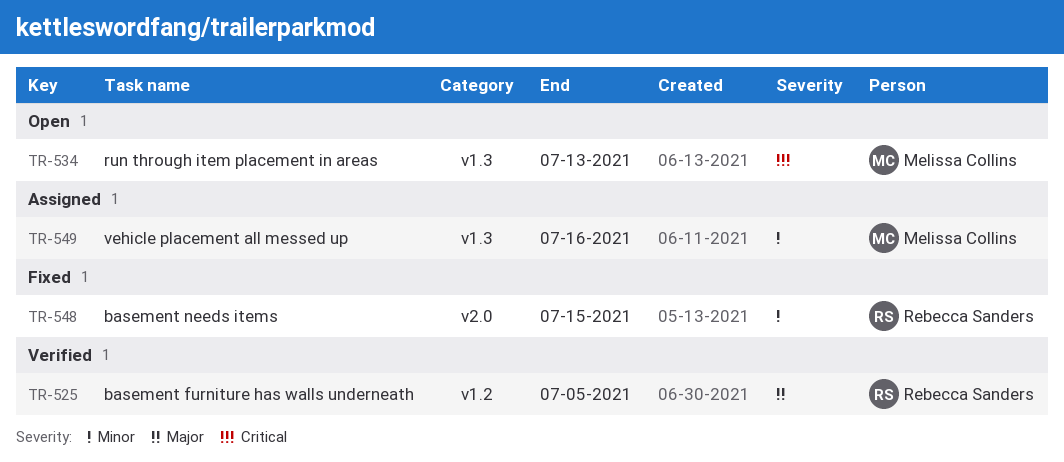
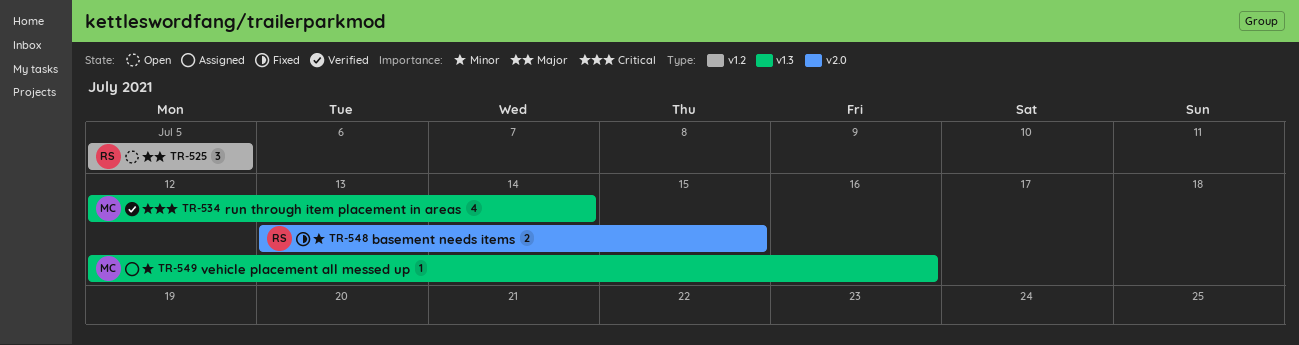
TR-525, status: Verified -> Open
TR-534, status: Open -> Verified
TR-534, due: Jul 13 -> Jul 14

